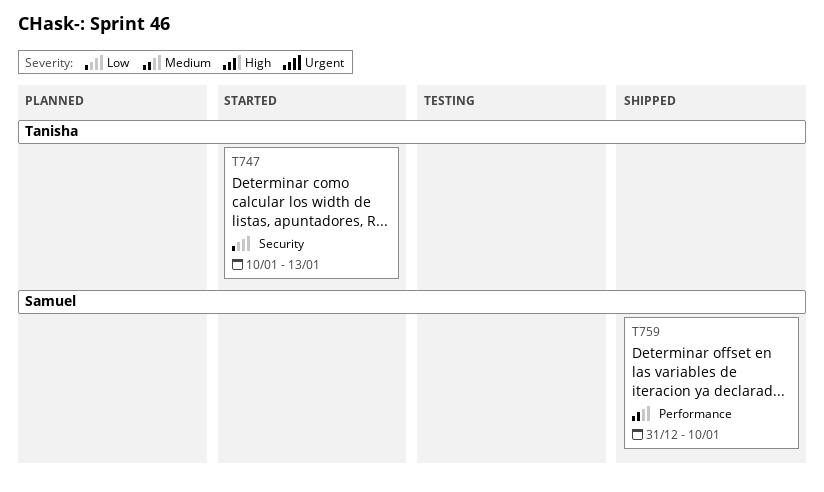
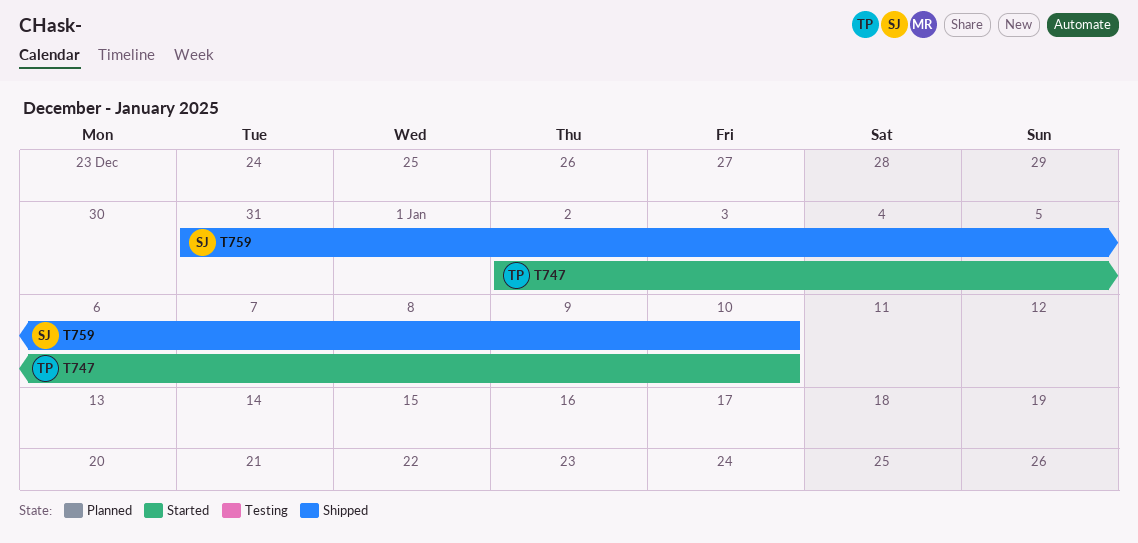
T747, start: Jan 10 -> Jan 2
T747, due: Jan 13 -> Jan 10

